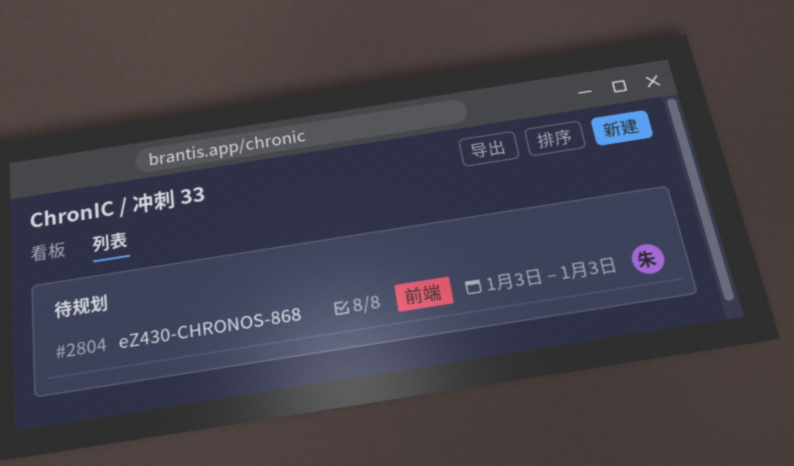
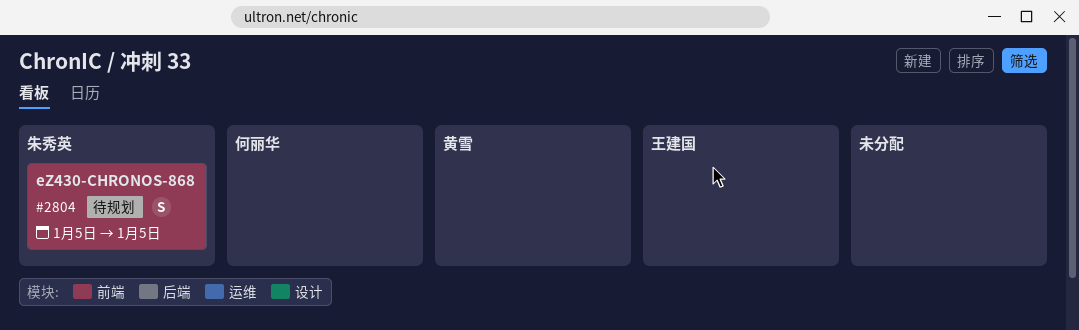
#2804, start: Jan 3 -> Jan 5
#2804, due: Jan 3 -> Jan 5

